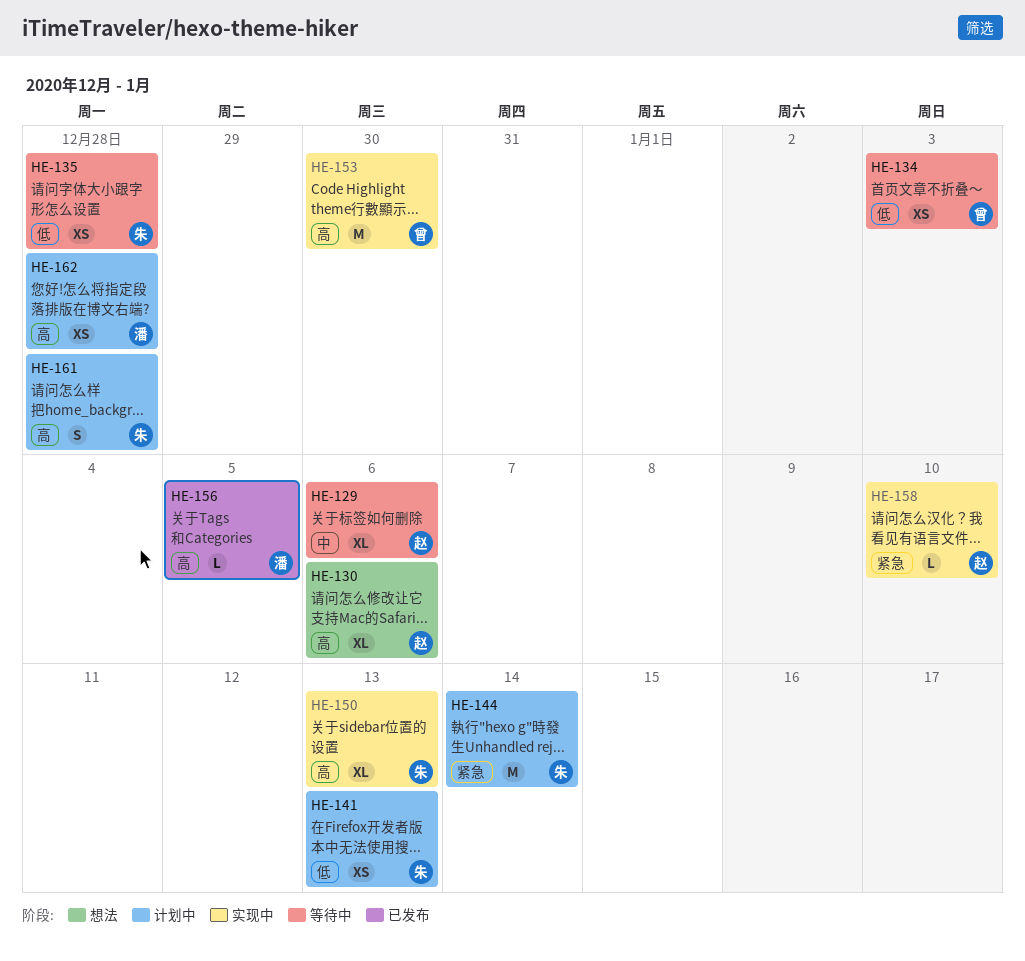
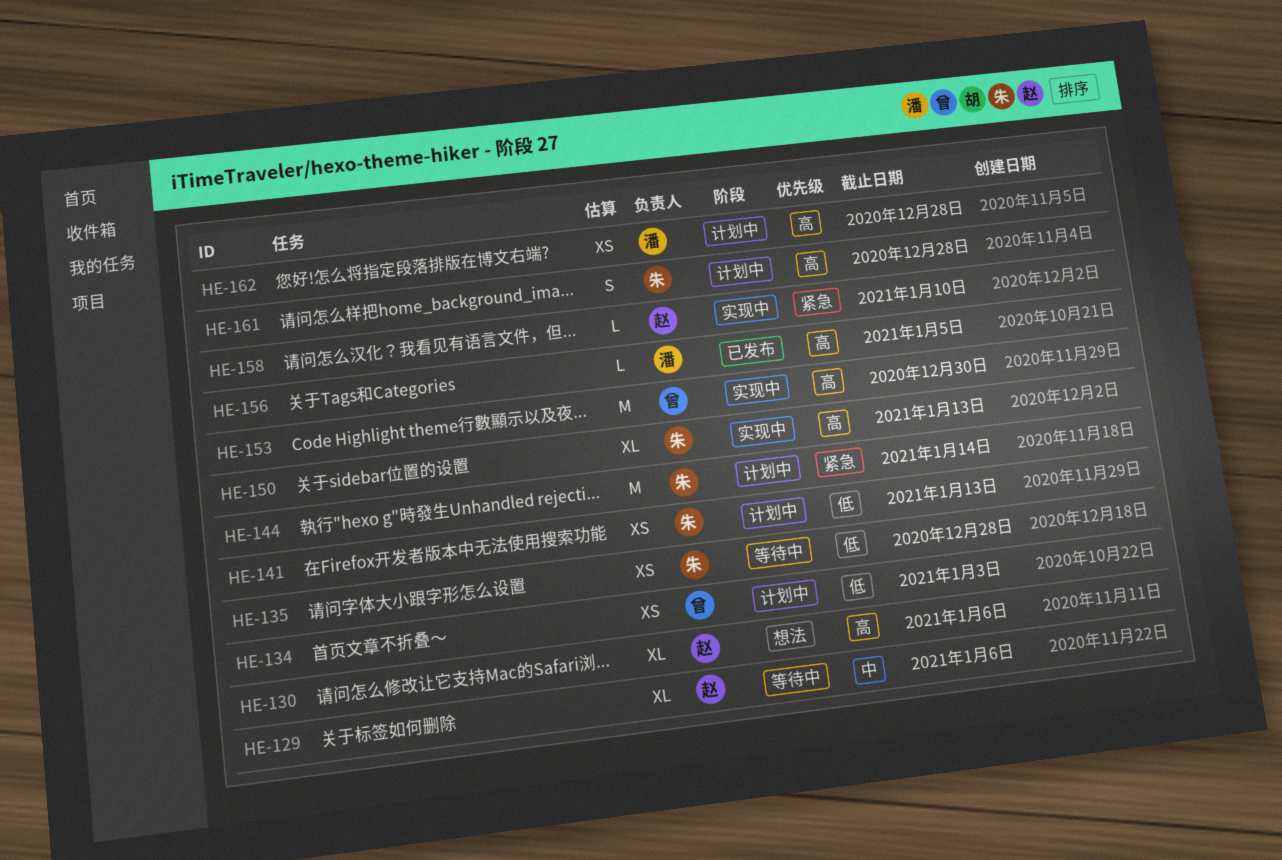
HE-134, status: 等待中 -> 计划中

